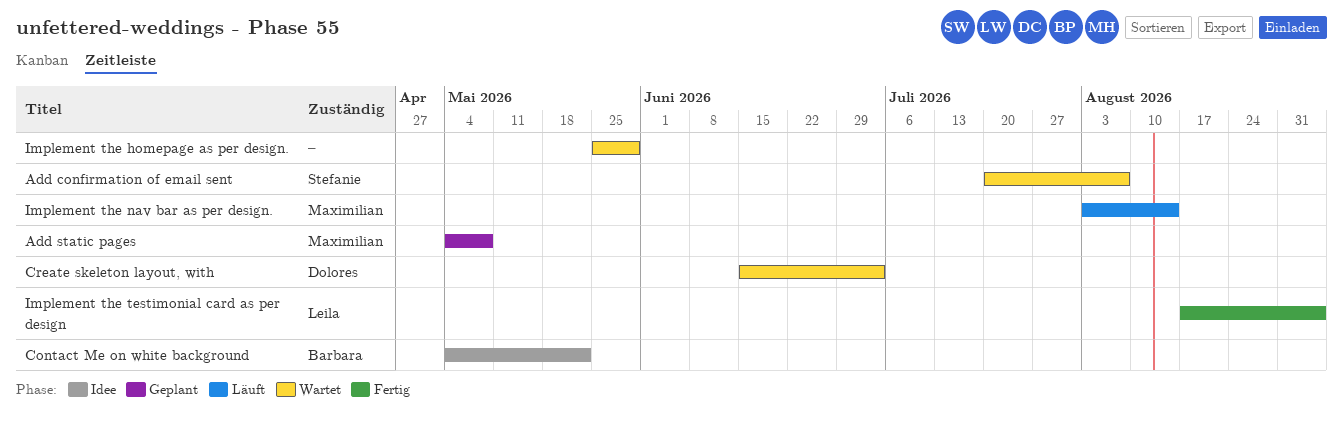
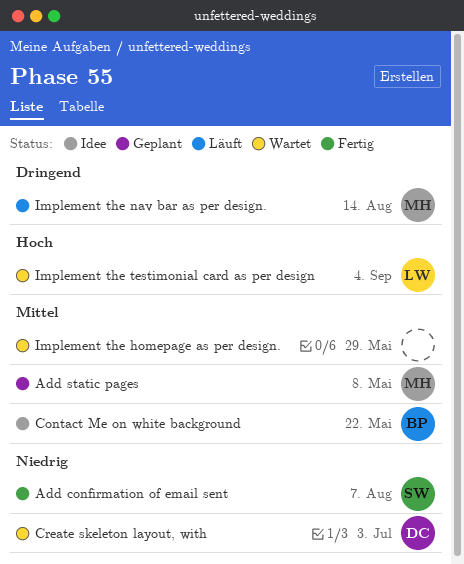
Add confirmation of email sent, status: Wartet -> Fertig
Implement the testimonial card as per design, status: Fertig -> Wartet

